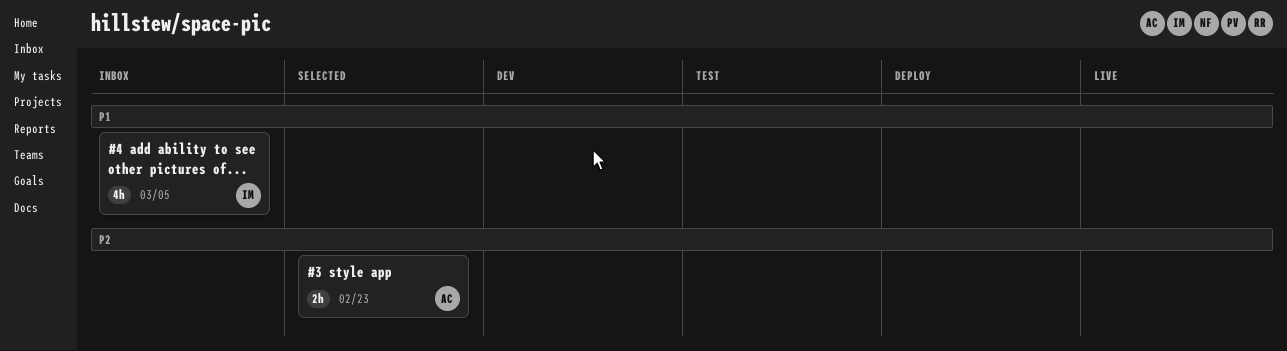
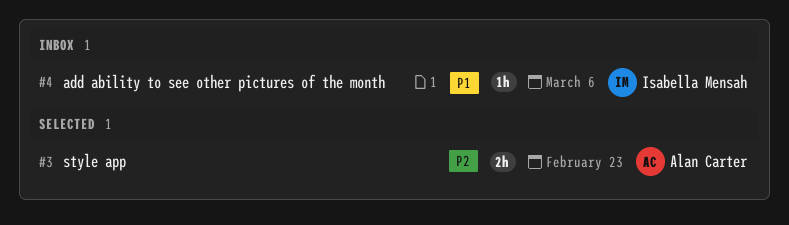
#4, estimate: 4h -> 1h
#4, due: Mar 5 -> Mar 6

